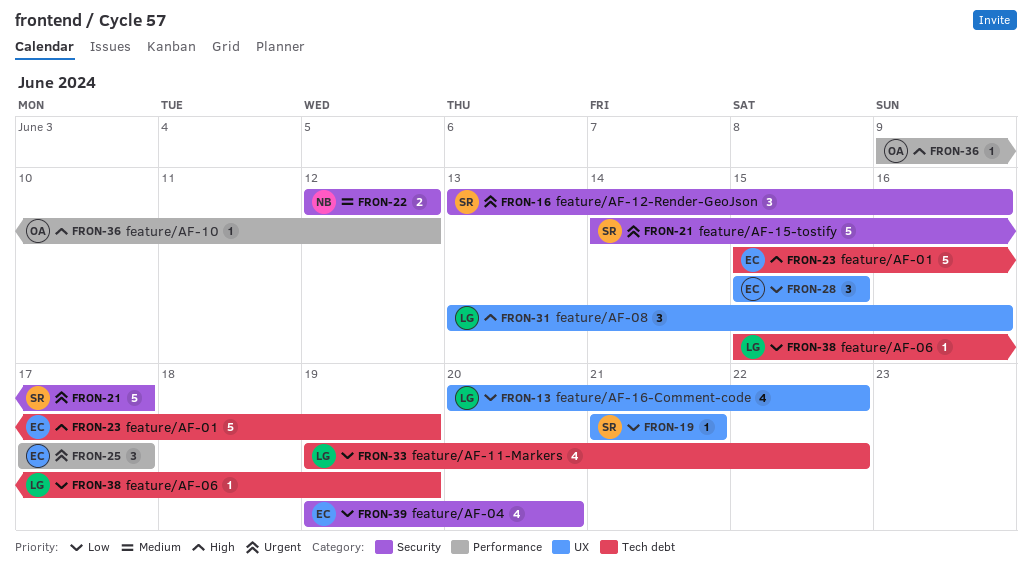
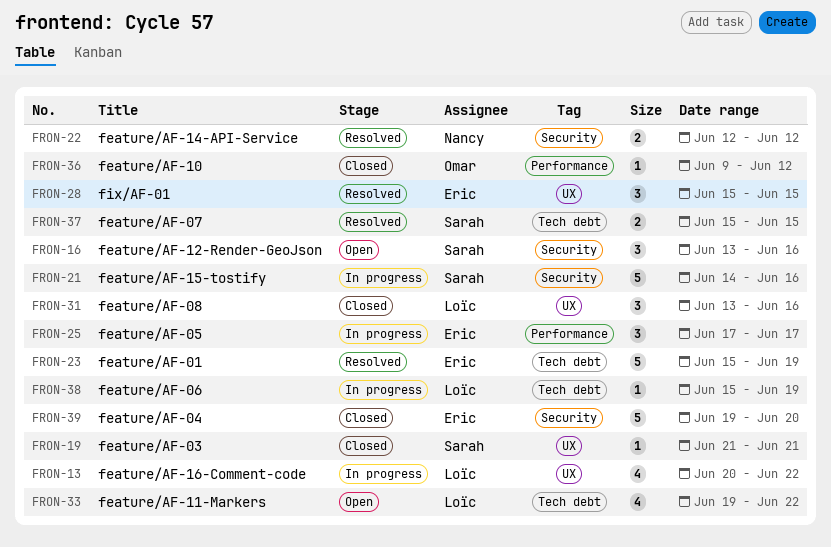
FRON-21, due: Jun 17 -> Jun 16
FRON-37: none -> present
FRON-39, estimate: 4 -> 5

